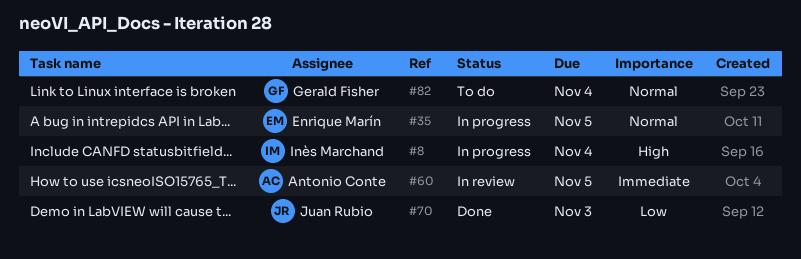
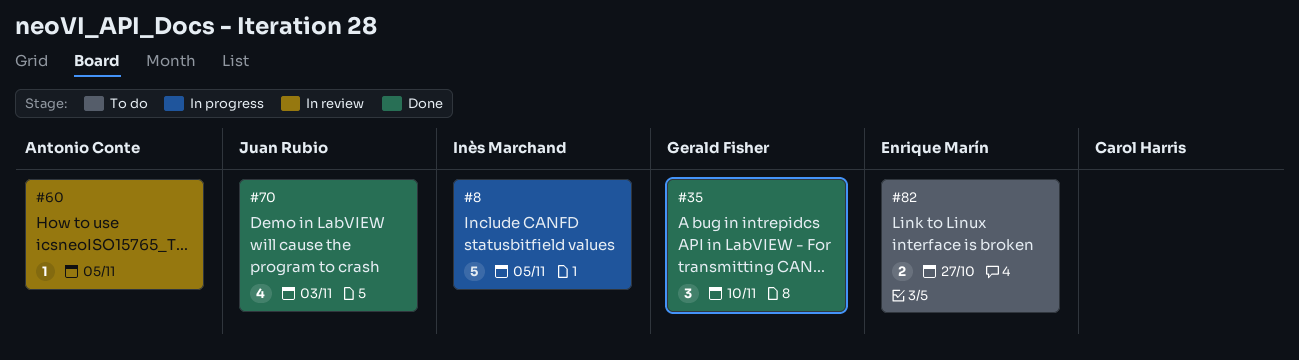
#8, due: Nov 4 -> Nov 5
#35, status: In progress -> Done
#35, owner: Enrique Marín -> Gerald Fisher
#35, due: Nov 5 -> Nov 10
#82, owner: Gerald Fisher -> Enrique Marín
#82, due: Nov 4 -> Oct 27

